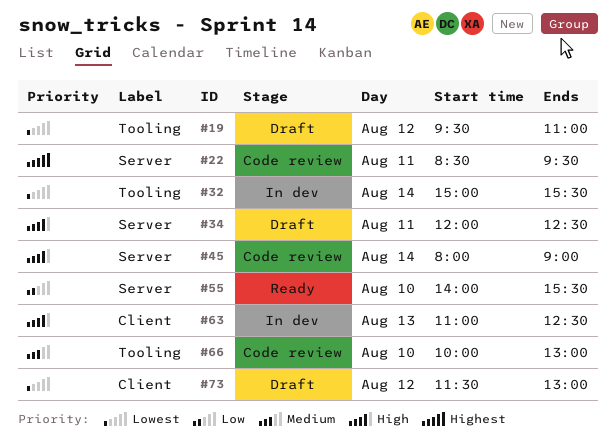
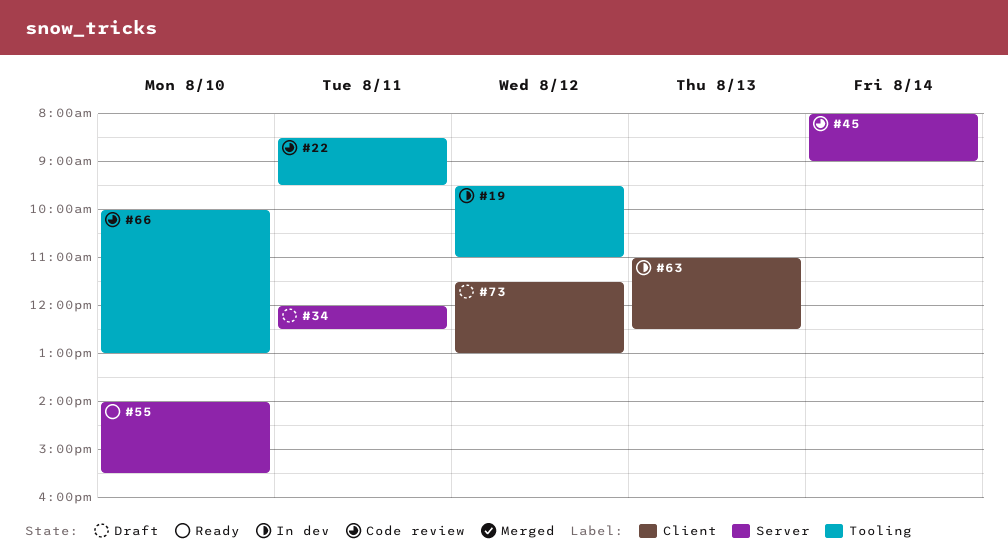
#19, status: Draft -> In dev
#22, label: Server -> Tooling
#32: present -> none

